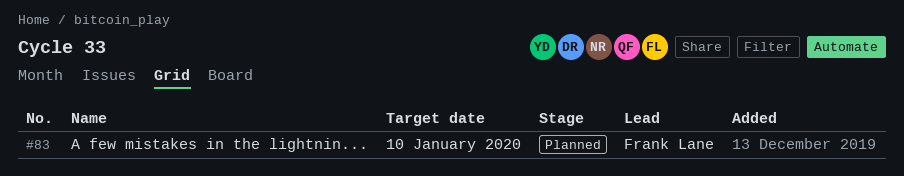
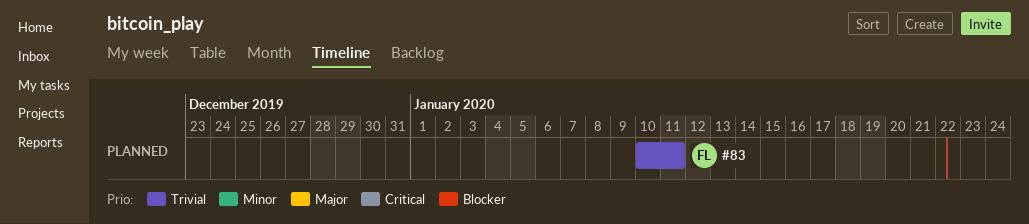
#83, due: Jan 10 -> Jan 11

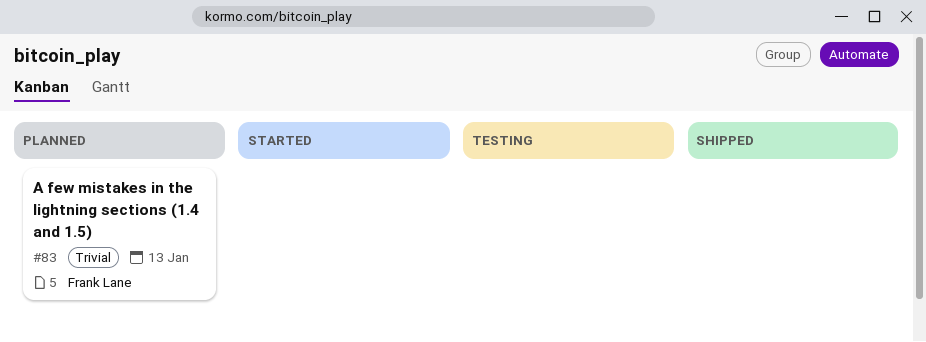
#83, due: Jan 11 -> Jan 13

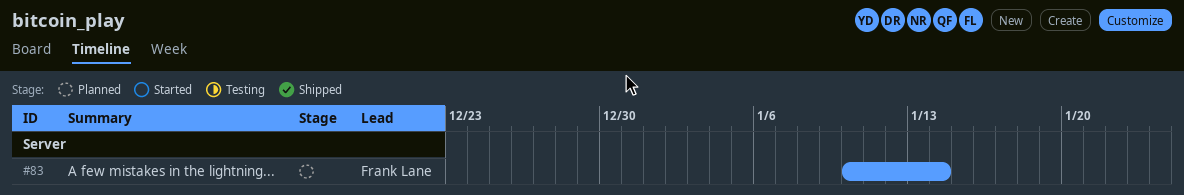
#83, due: Jan 13 -> Jan 14

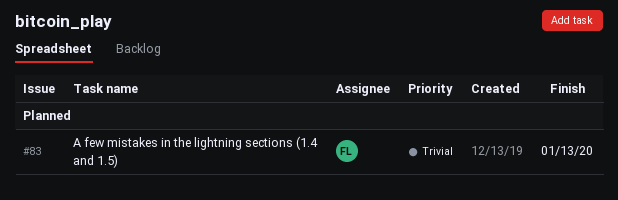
#83, due: Jan 14 -> Jan 13

